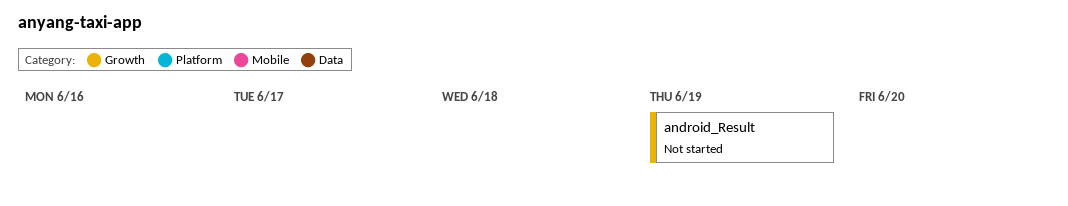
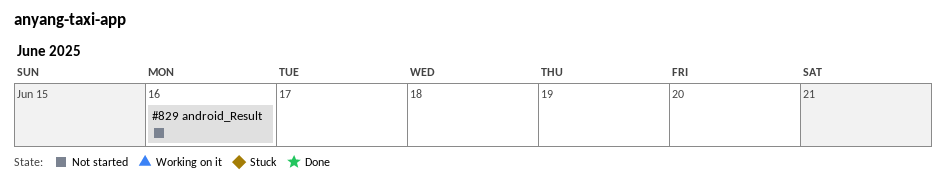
android_Result, due: Jun 19 -> Jun 16

